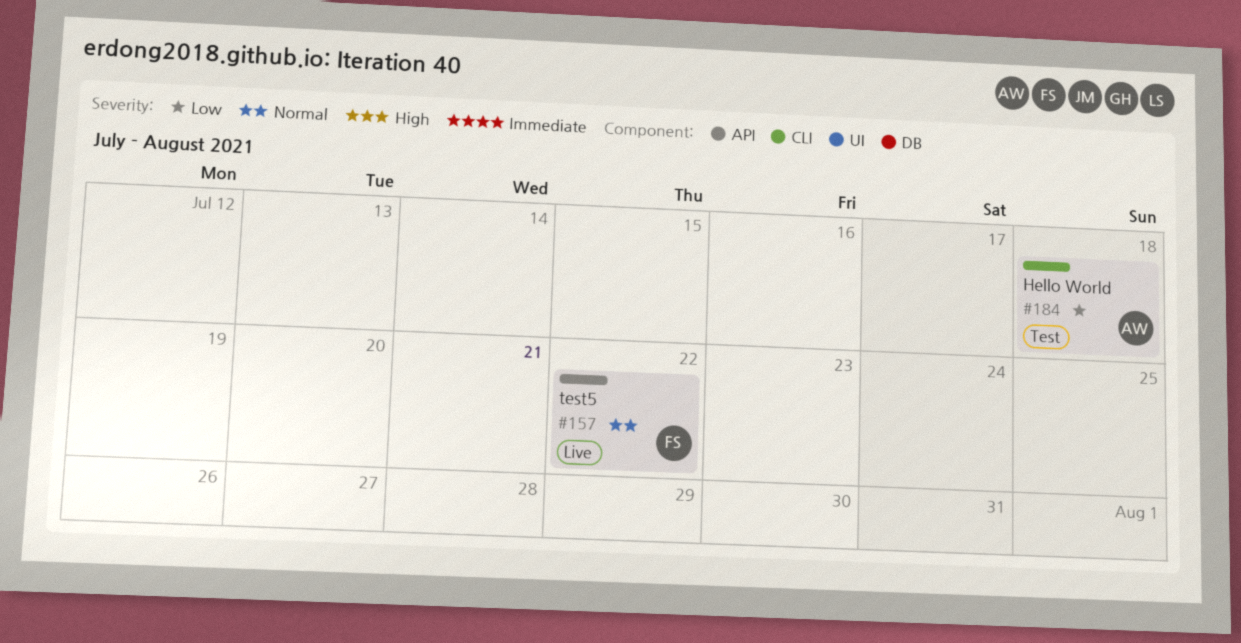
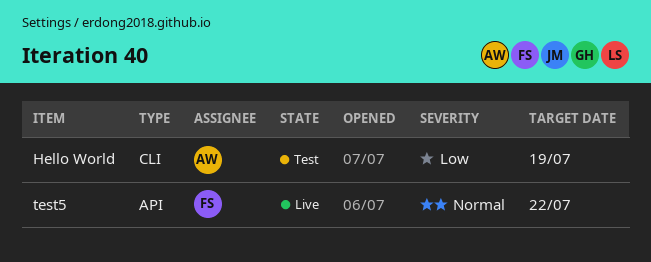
Hello World, due: Jul 18 -> Jul 19

